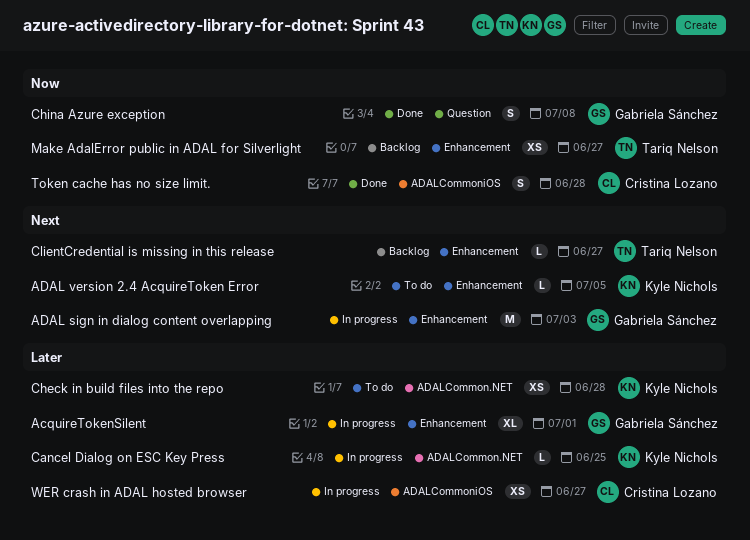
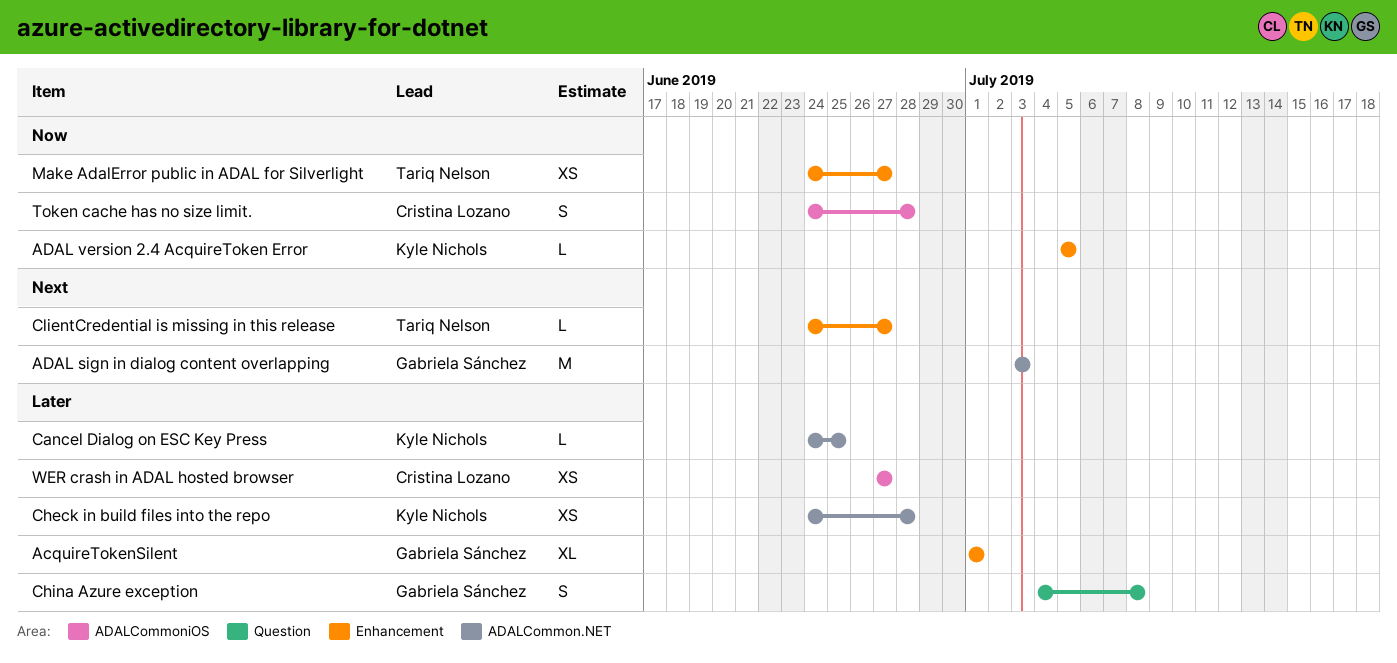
ADAL sign in dialog content overlapping, label: Enhancement -> ADALCommon.NET
ADAL version 2.4 AcquireToken Error, priority: Next -> Now
China Azure exception, priority: Now -> Later

